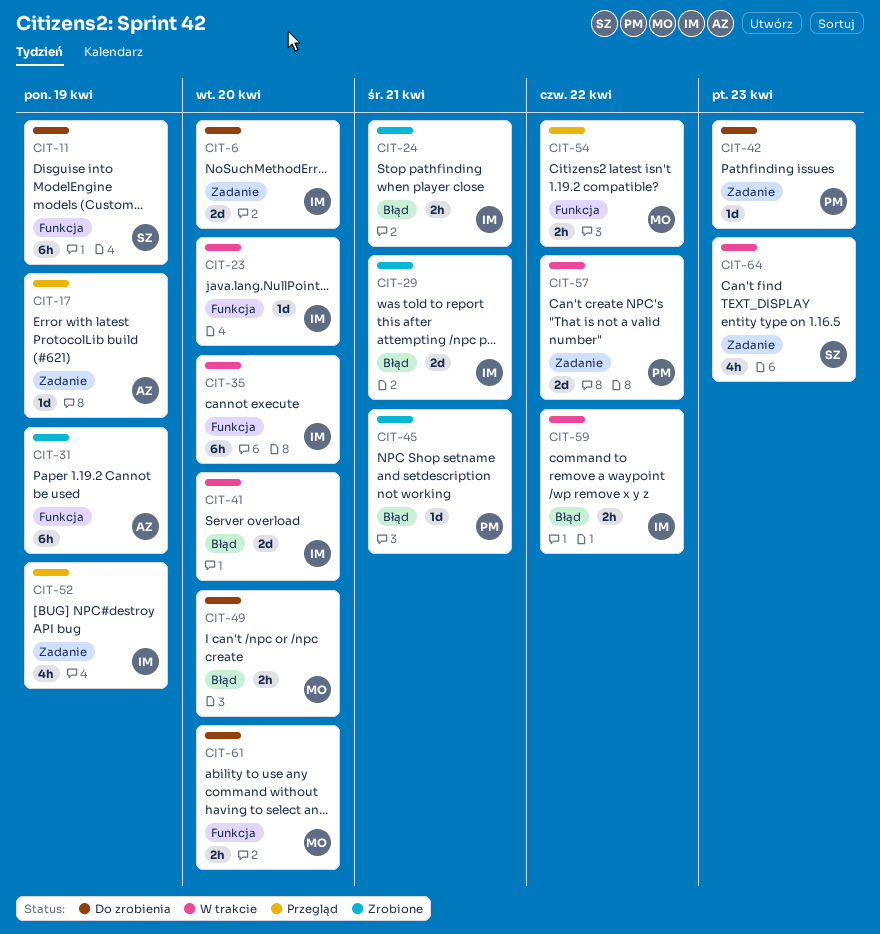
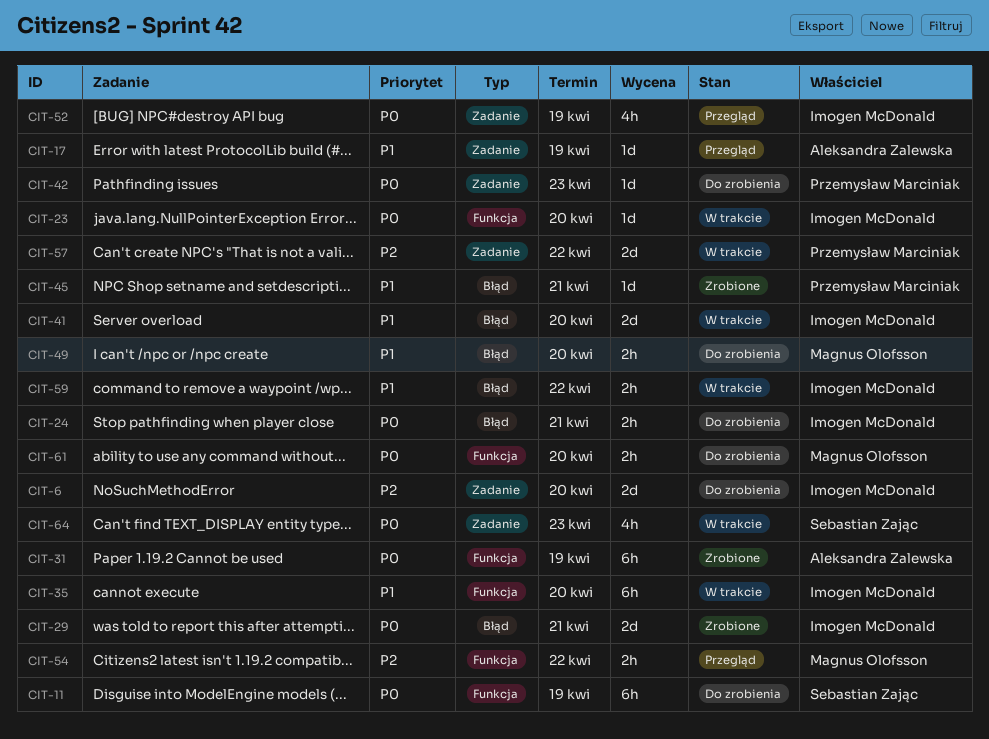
CIT-24, status: Zrobione -> Do zrobienia

